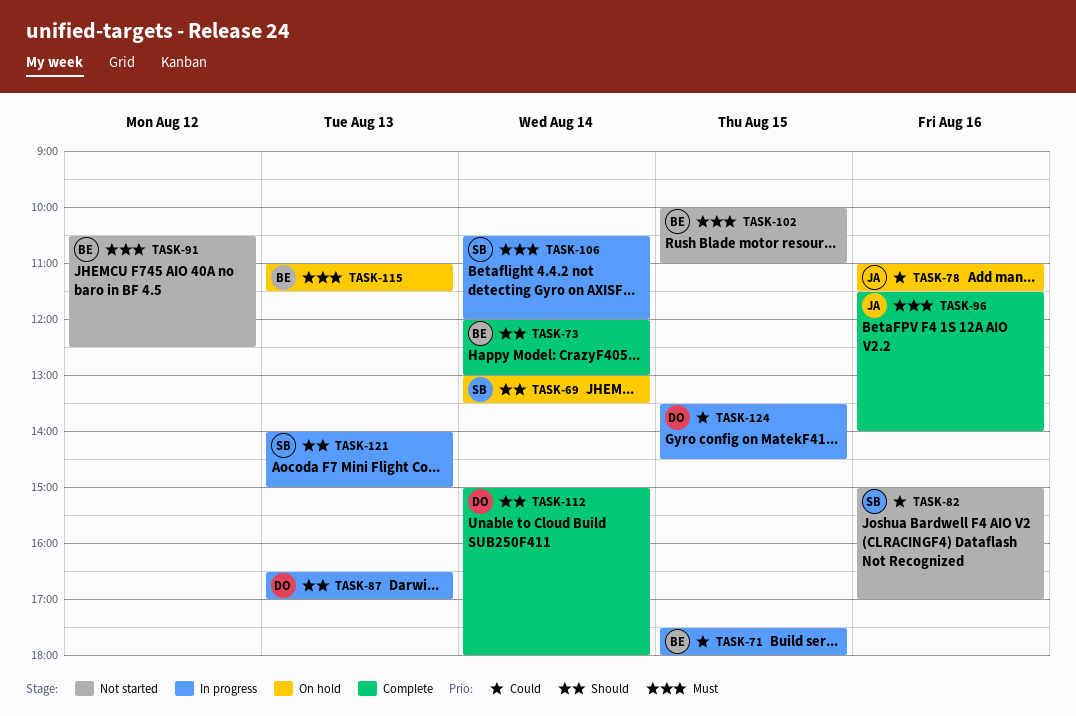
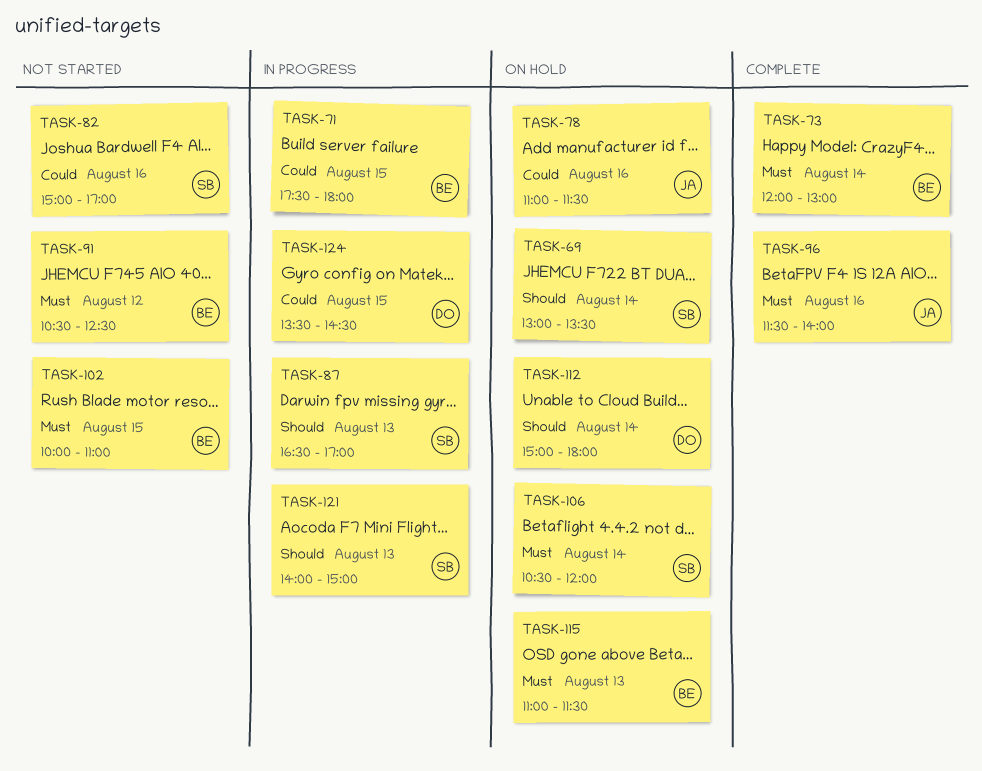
TASK-73, priority: Should -> Must
TASK-87, owner: DO -> SB
TASK-106, status: In progress -> On hold
TASK-112, status: Complete -> On hold

